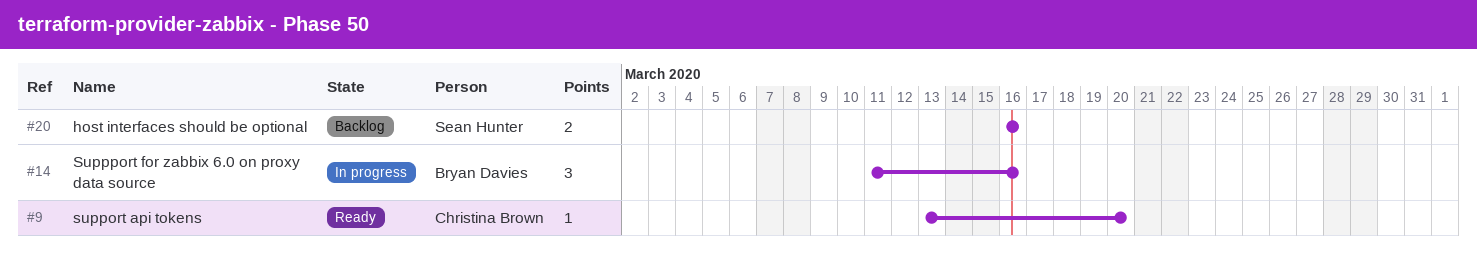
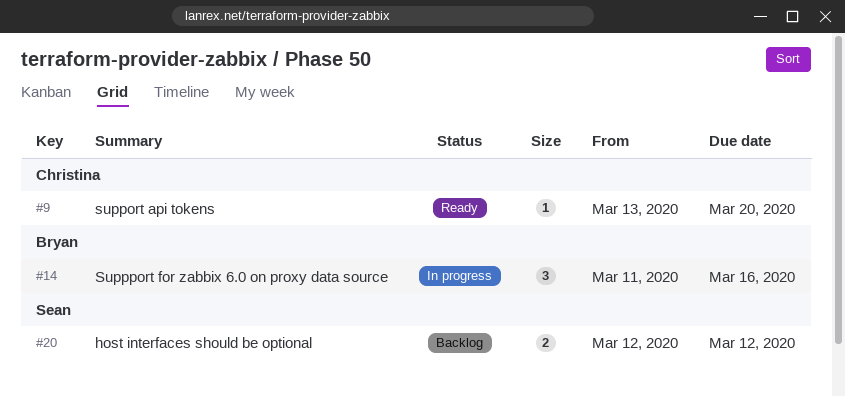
#20, start: Mar 16 -> Mar 12
#20, due: Mar 16 -> Mar 12

